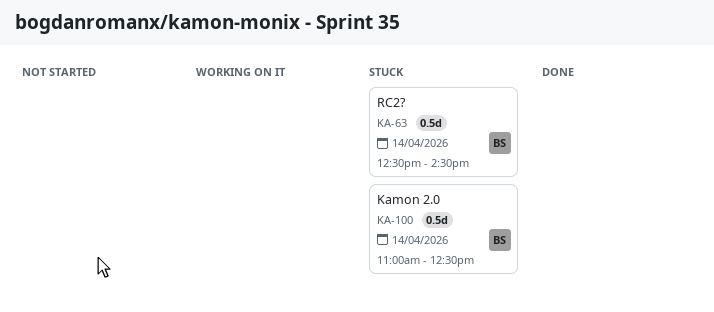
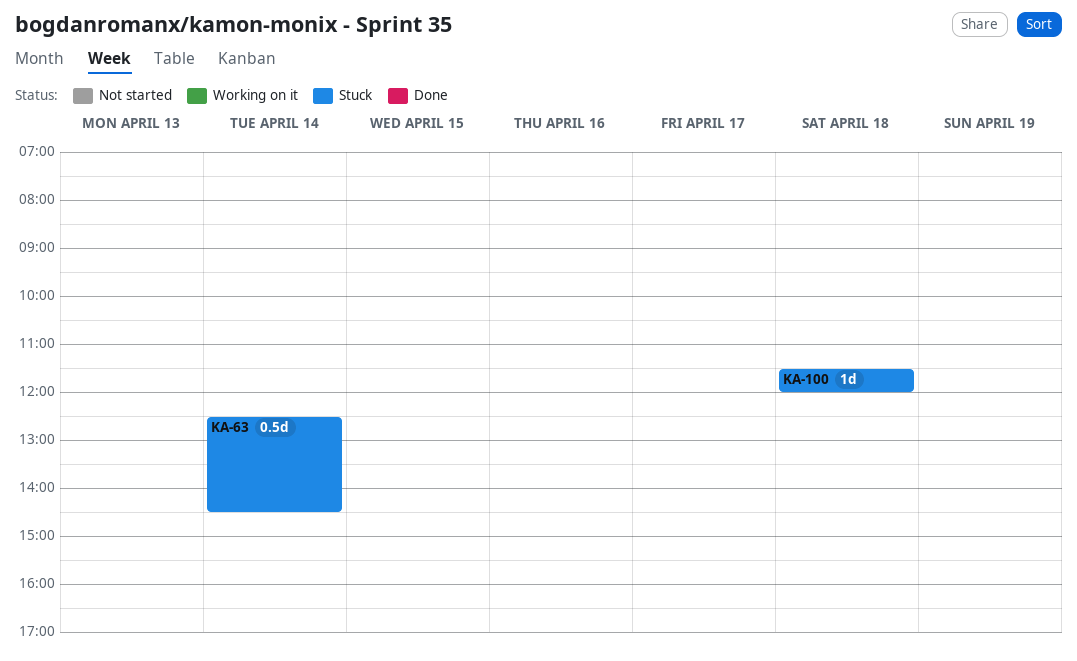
KA-100, estimate: 0.5d -> 1d
KA-100, day: Apr 14 -> Apr 18
KA-100, begins: 11:00 -> 11:30
KA-100, ends: 12:30 -> 12:00

